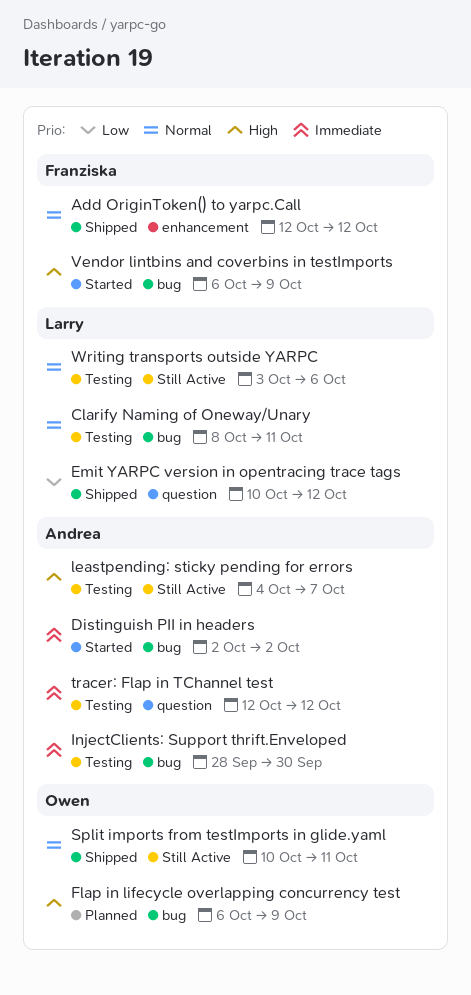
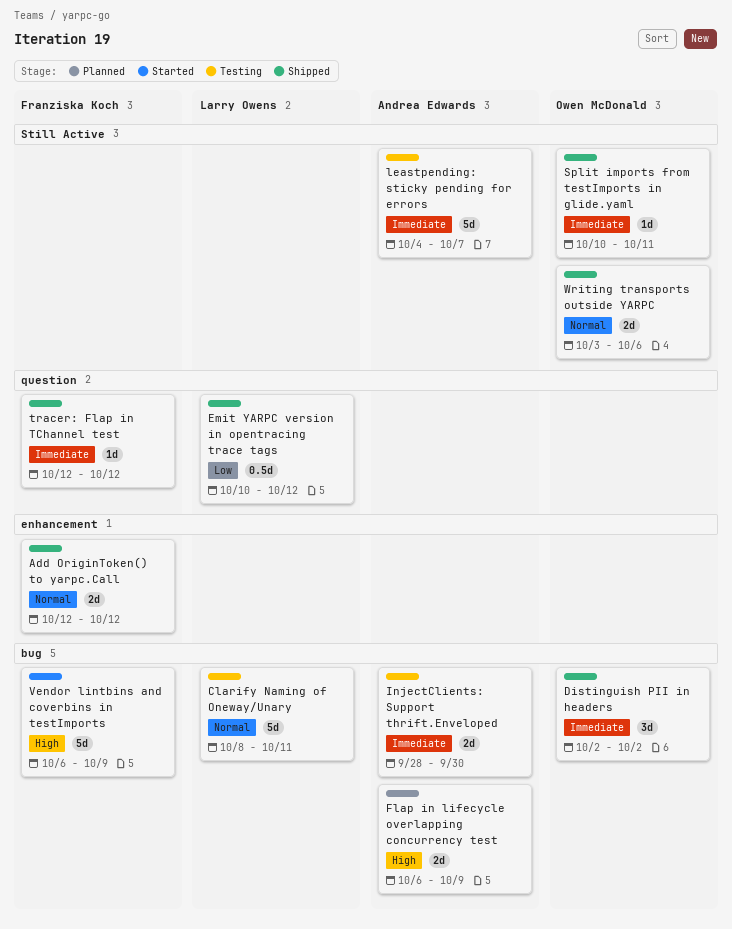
Distinguish PII in headers, status: Started -> Shipped
Distinguish PII in headers, owner: Andrea Edwards -> Owen McDonald
Flap in lifecycle overlapping concurrency test, owner: Owen McDonald -> Andrea Edwards
leastpending: sticky pending for errors, priority: High -> Immediate
Split imports from testImports in glide.yaml, priority: Normal -> Immediate
tracer: Flap in TChannel test, status: Testing -> Shipped
tracer: Flap in TChannel test, owner: Andrea Edwards -> Franziska Koch
Writing transports outside YARPC, status: Testing -> Shipped
Writing transports outside YARPC, owner: Larry Owens -> Owen McDonald

